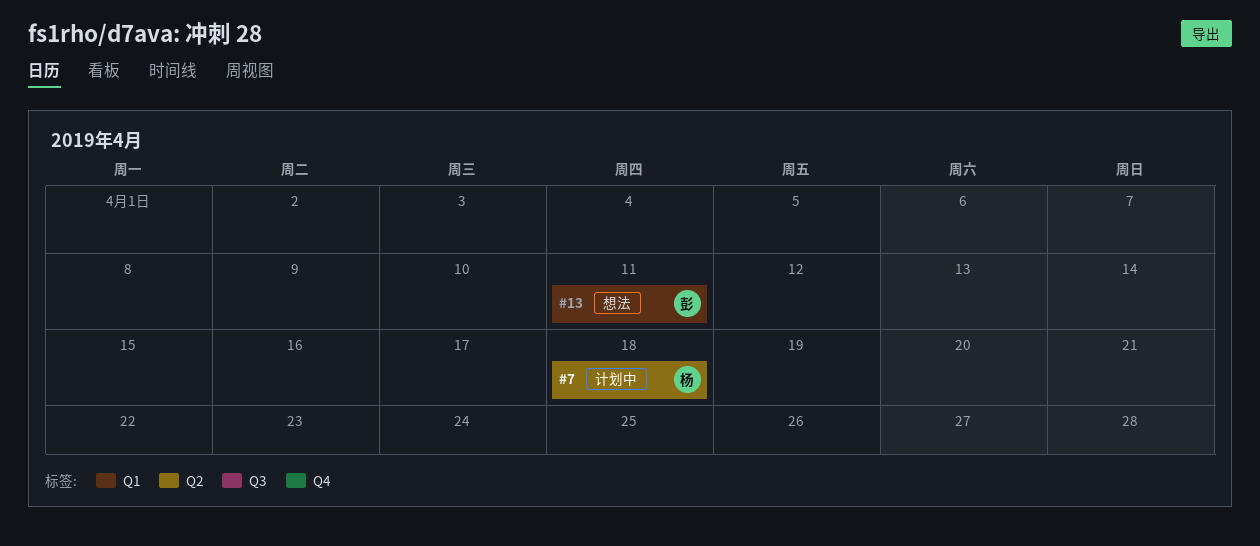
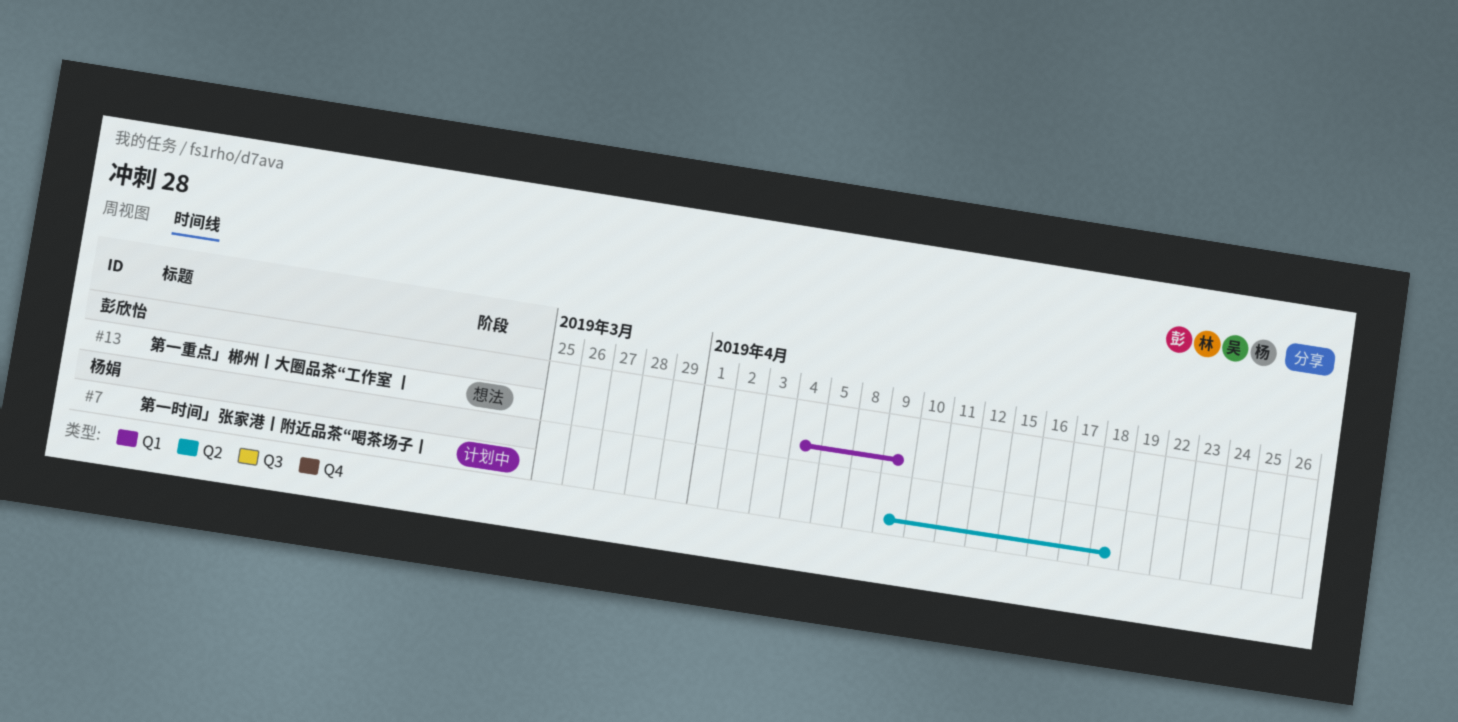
#13, due: Apr 11 -> Apr 9

